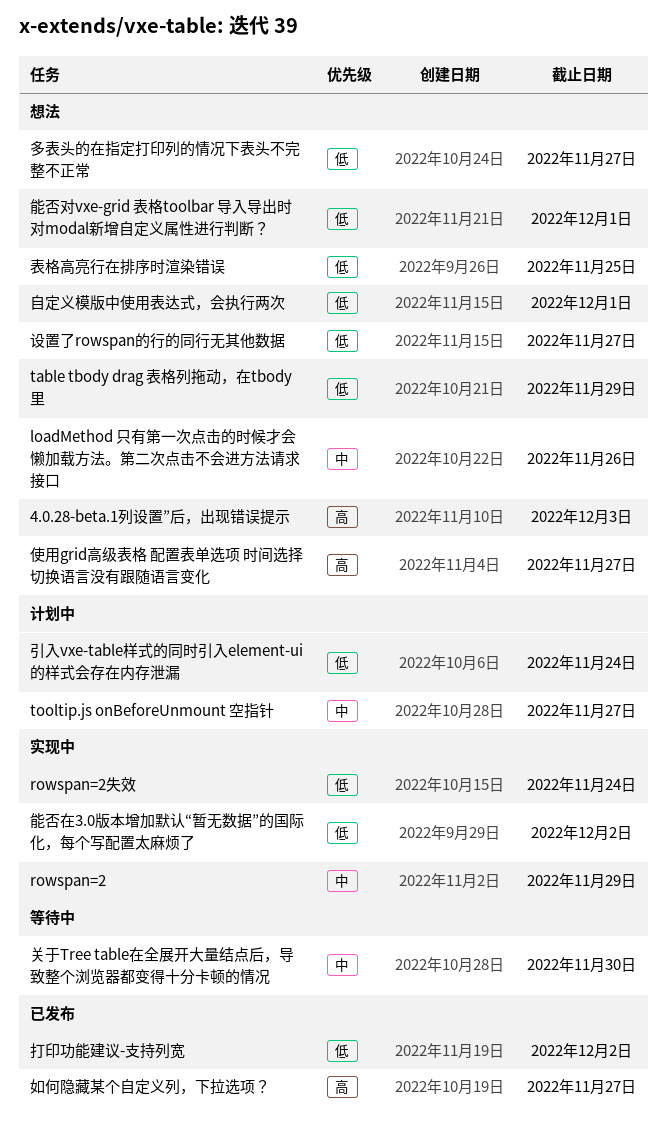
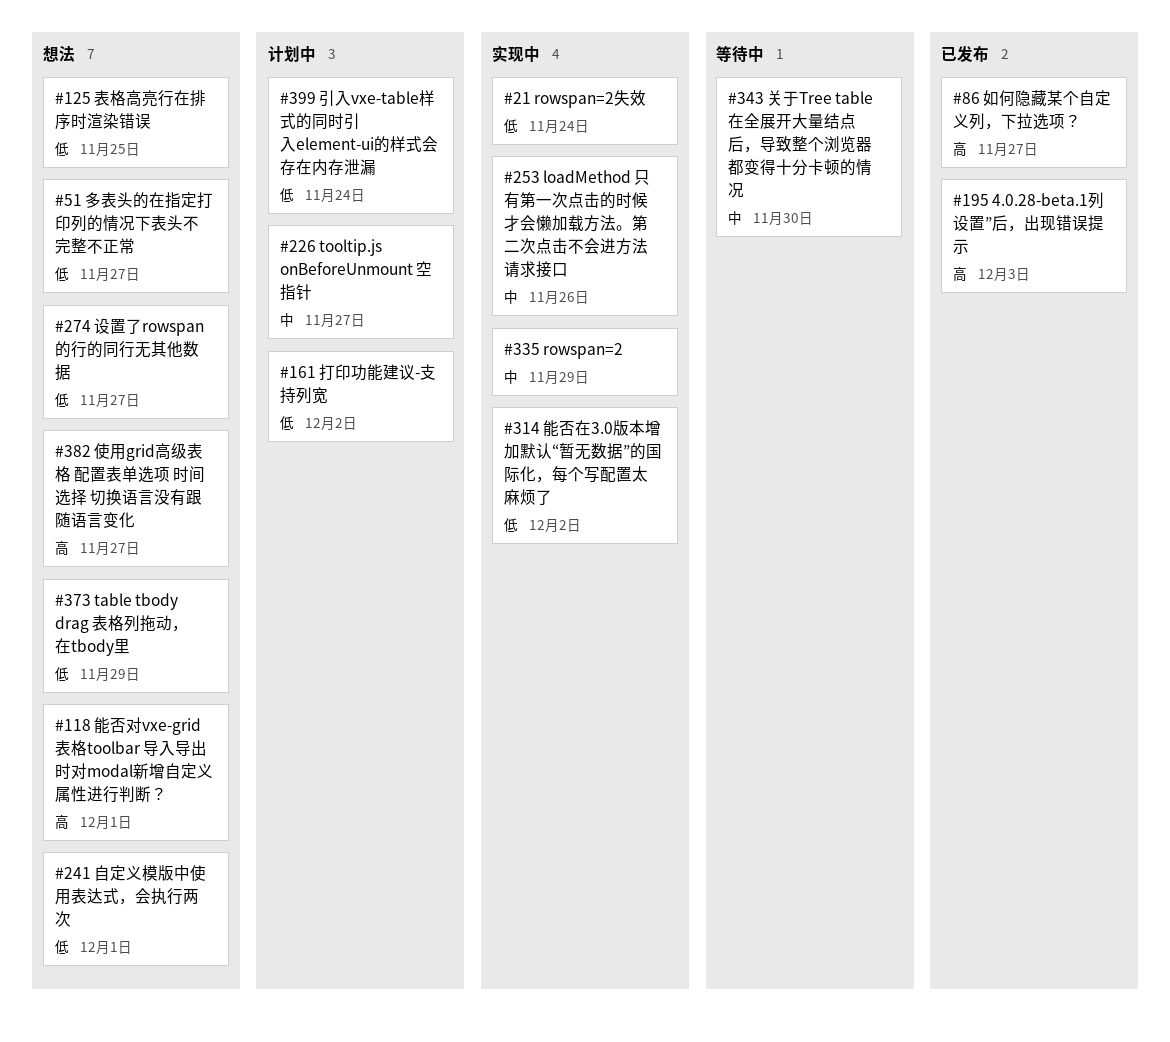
4.0.28-beta.1列设置”后，出现错误提示, status: 想法 -> 已发布
loadMethod 只有第一次点击的时候才会懒加载方法。第二次点击不会进方法请求接口, status: 想法 -> 实现中
打印功能建议-支持列宽, status: 已发布 -> 计划中
能否对vxe-grid 表格toolbar 导入导出时对modal新增自定义属性进行判断？, priority: 低 -> 高

